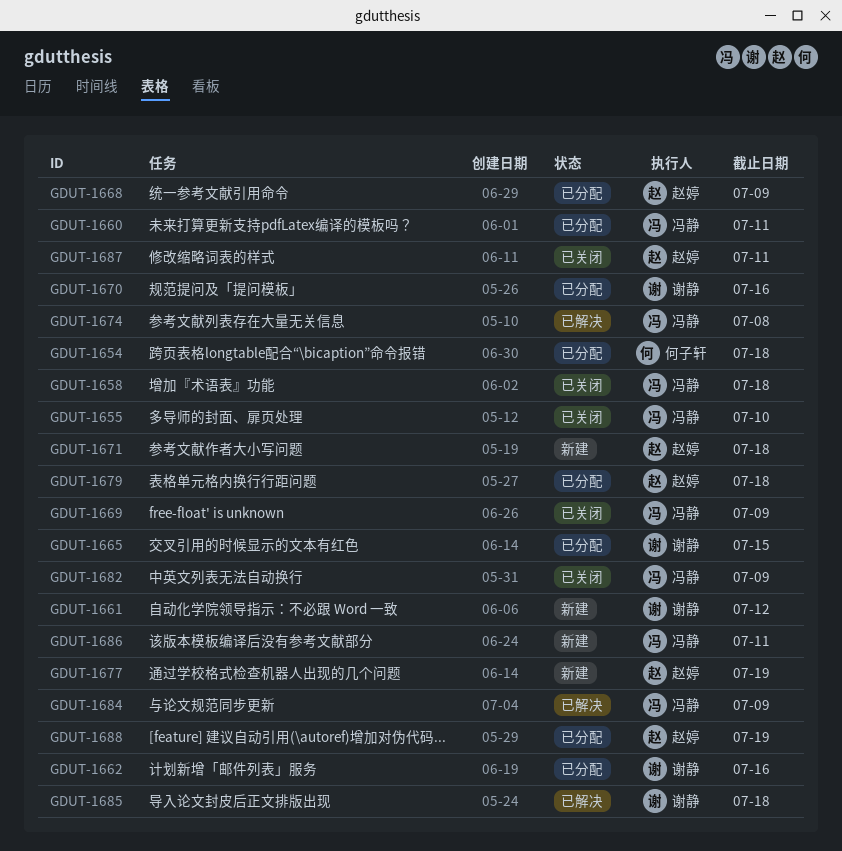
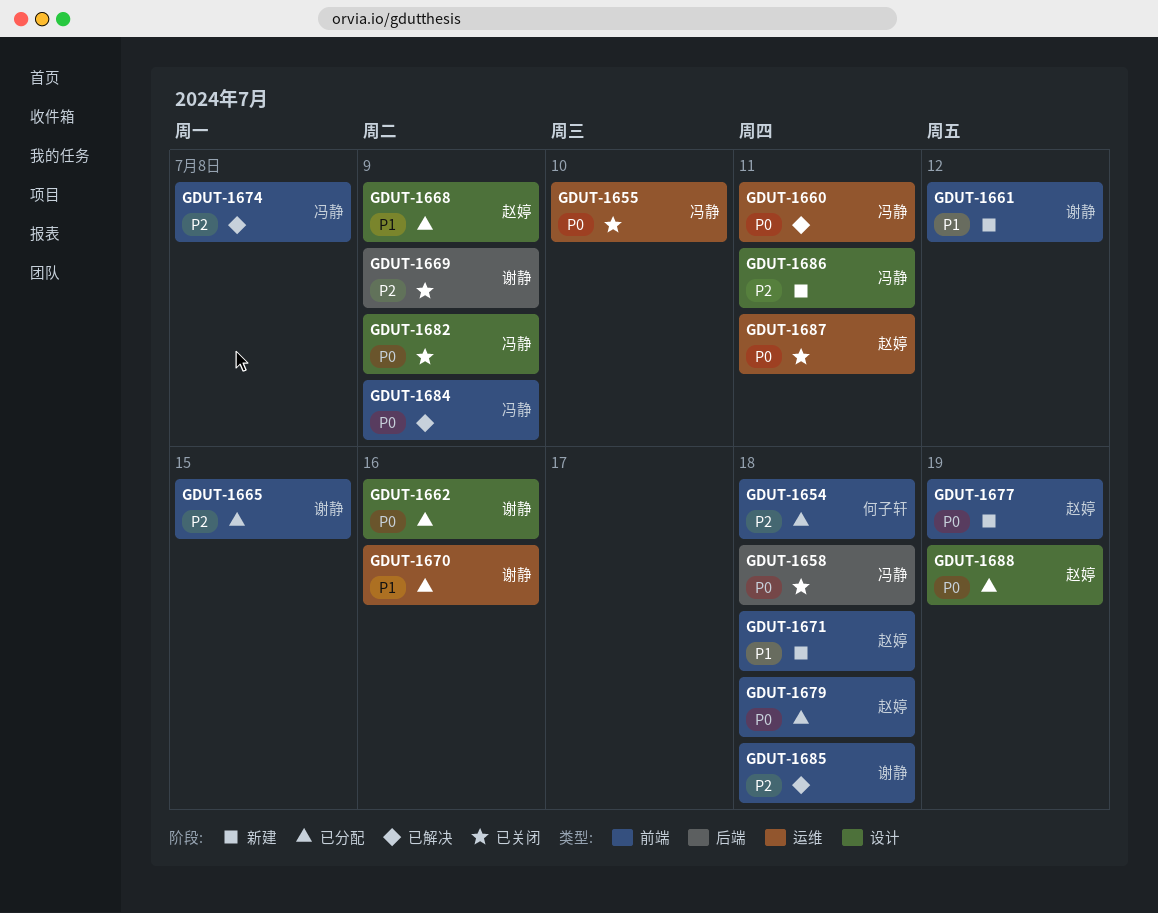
GDUT-1660, status: 已分配 -> 已解决
GDUT-1669, owner: 冯静 -> 谢静

